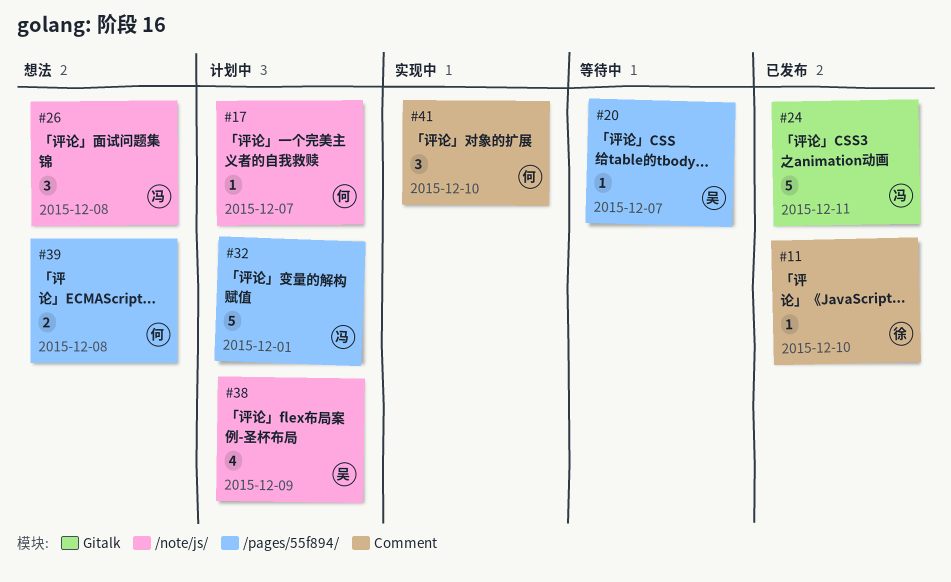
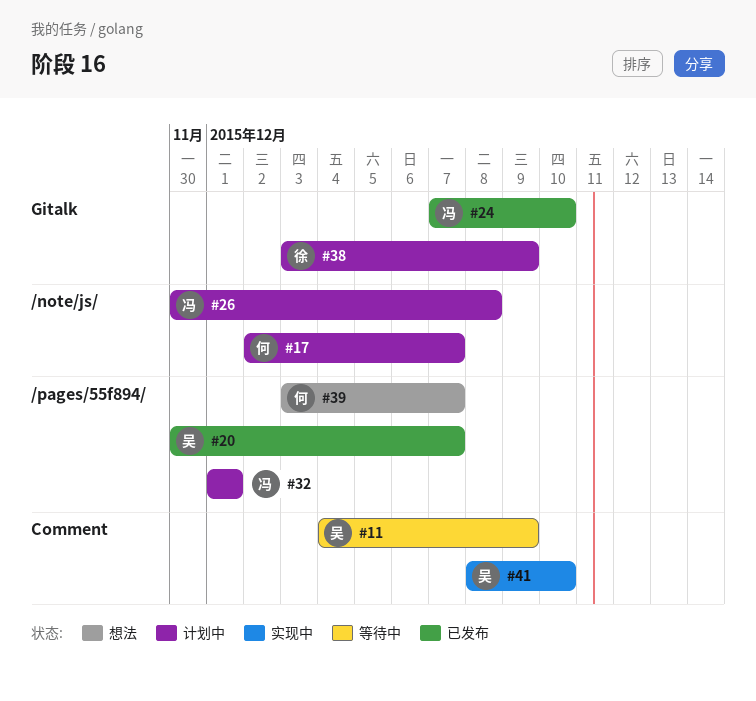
#11, status: 已发布 -> 等待中
#11, owner: 徐 -> 吴
#11, due: Dec 10 -> Dec 9
#20, status: 等待中 -> 已发布
#24, due: Dec 11 -> Dec 10
#26, status: 想法 -> 计划中
#38, owner: 吴 -> 徐
#38, label: /note/js/ -> Gitalk
#39, due: Dec 8 -> Dec 7
#41, owner: 何 -> 吴

